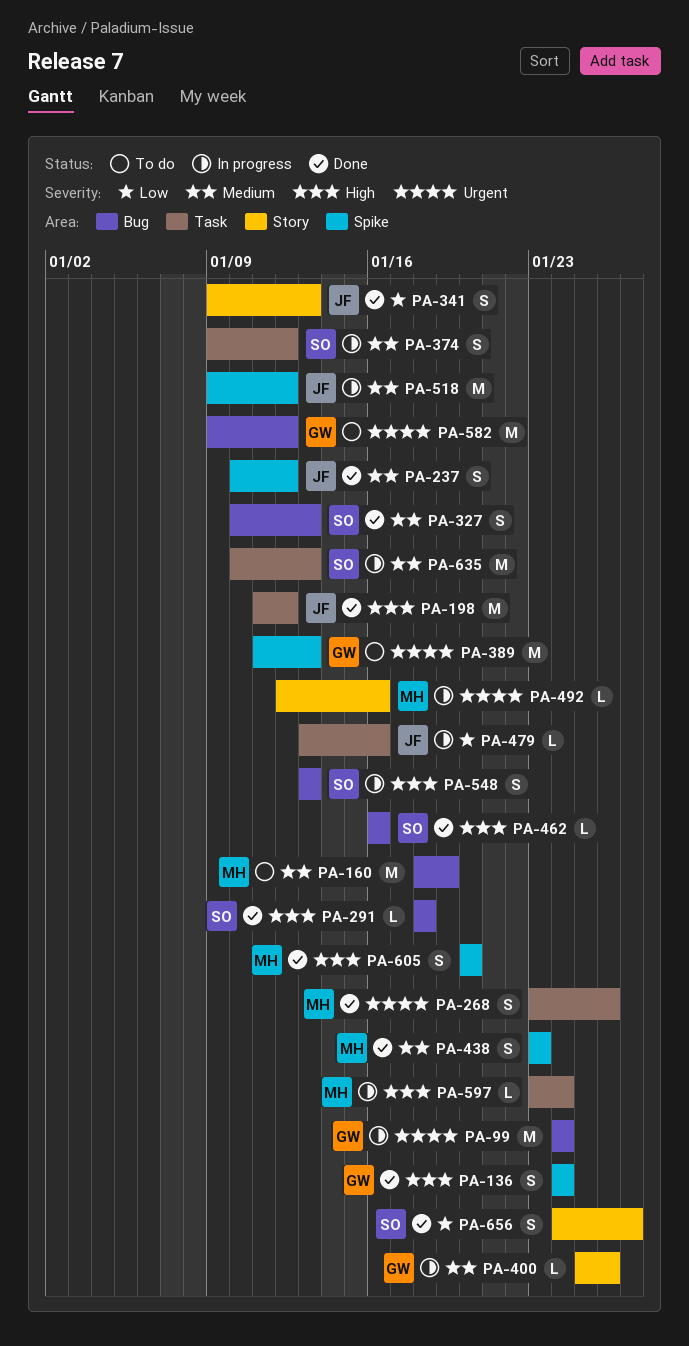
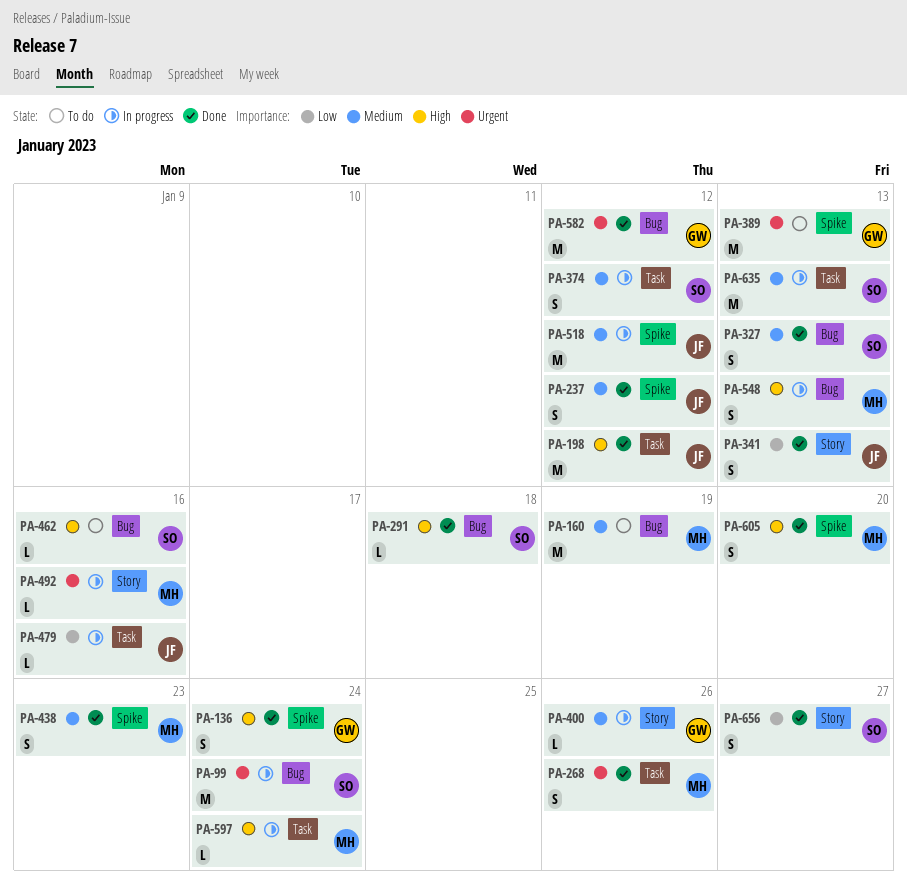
PA-99, owner: GW -> SO
PA-462, status: Done -> To do
PA-548, owner: SO -> MH
PA-582, status: To do -> Done

